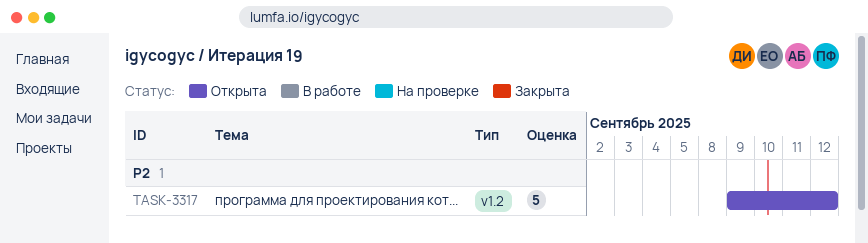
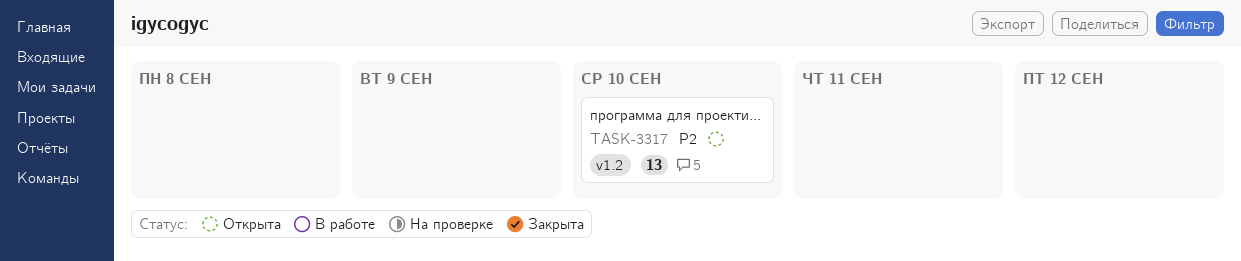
TASK-3317, estimate: 5 -> 13
TASK-3317, due: Sep 12 -> Sep 10

